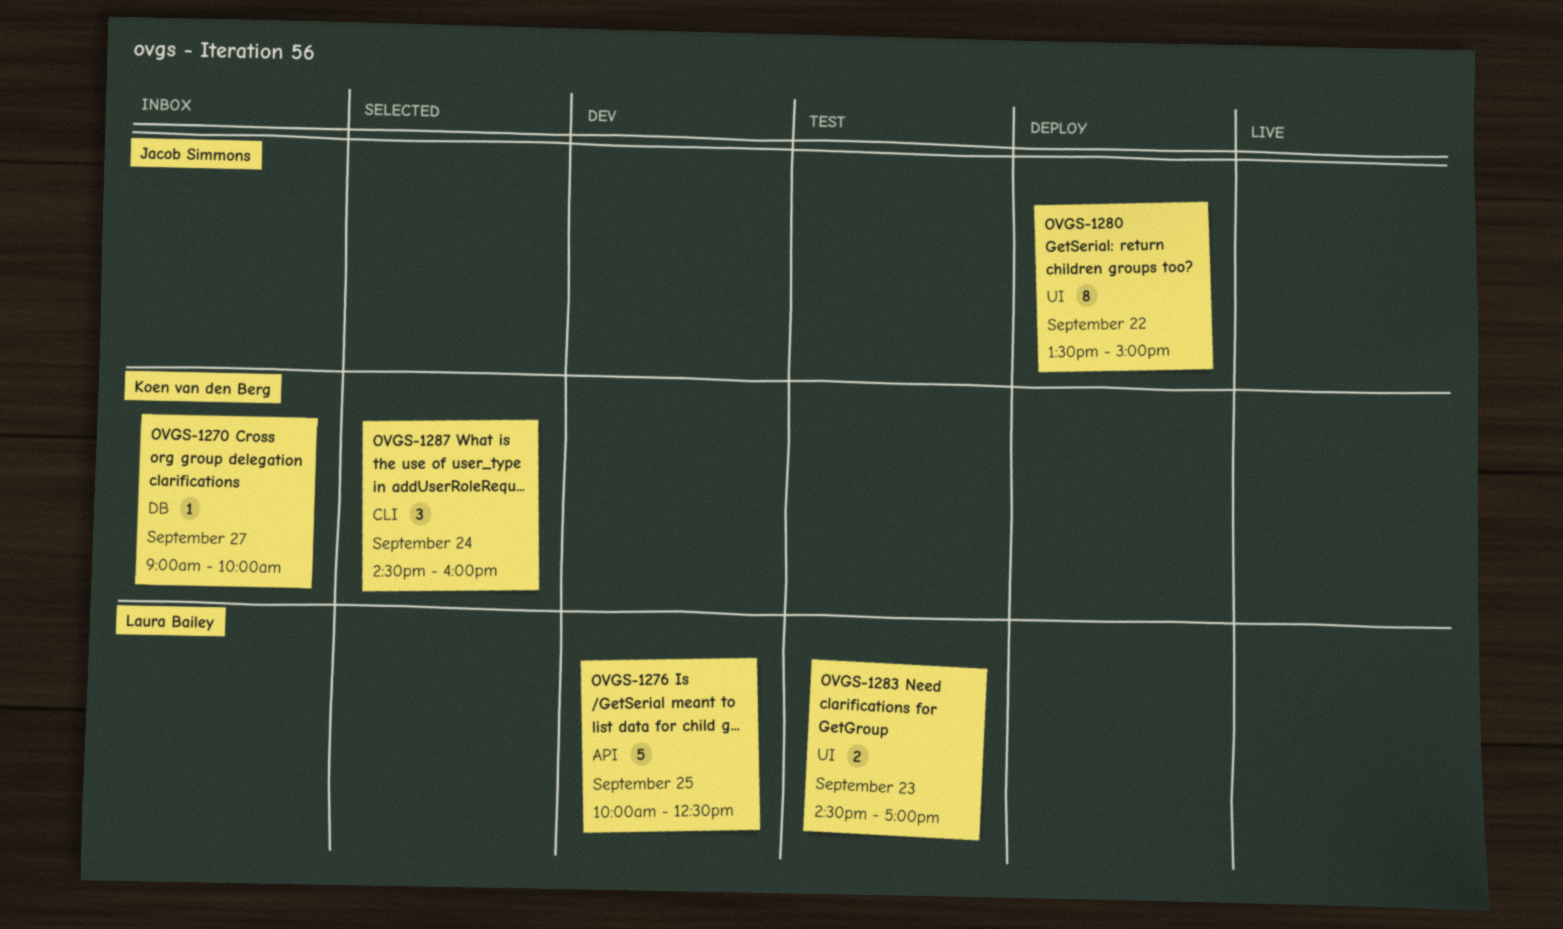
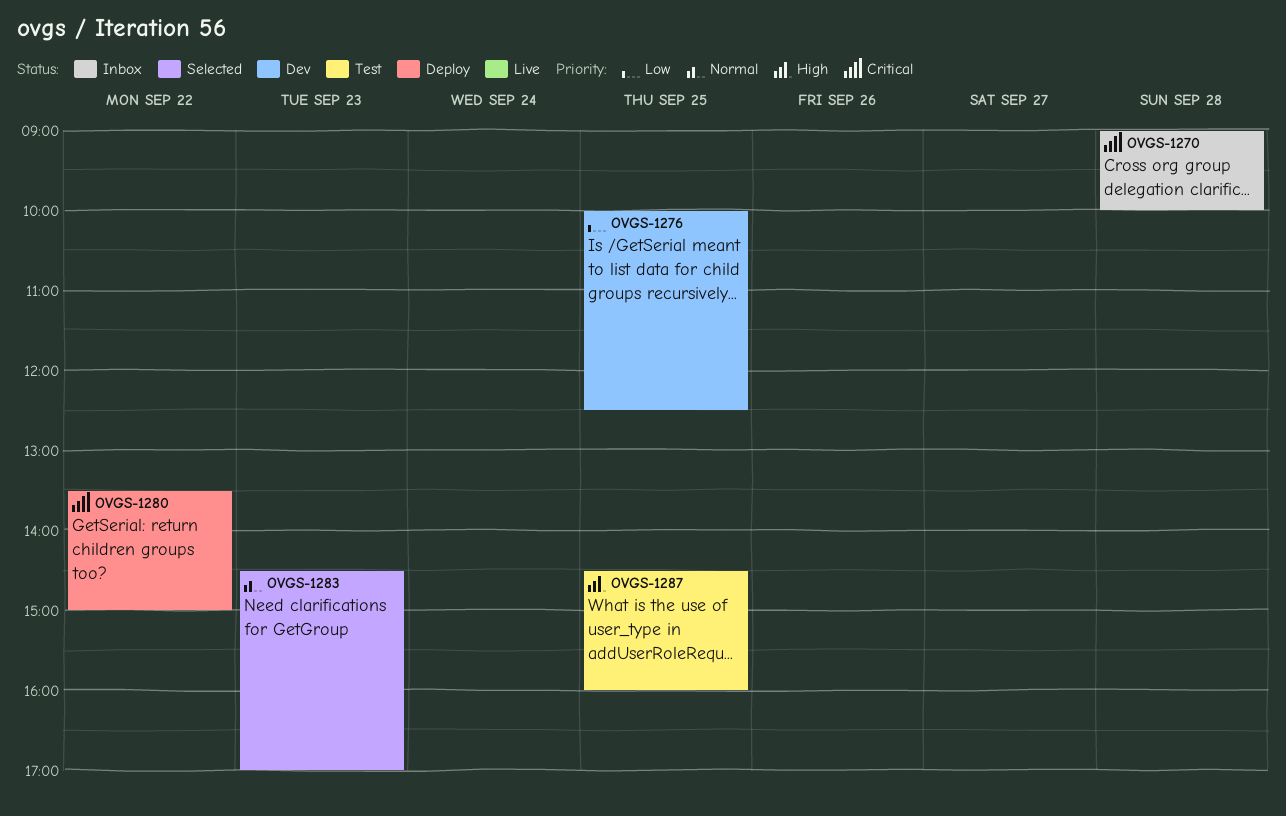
OVGS-1270, day: Sep 27 -> Sep 28
OVGS-1283, status: Test -> Selected
OVGS-1287, status: Selected -> Test
OVGS-1287, day: Sep 24 -> Sep 25

